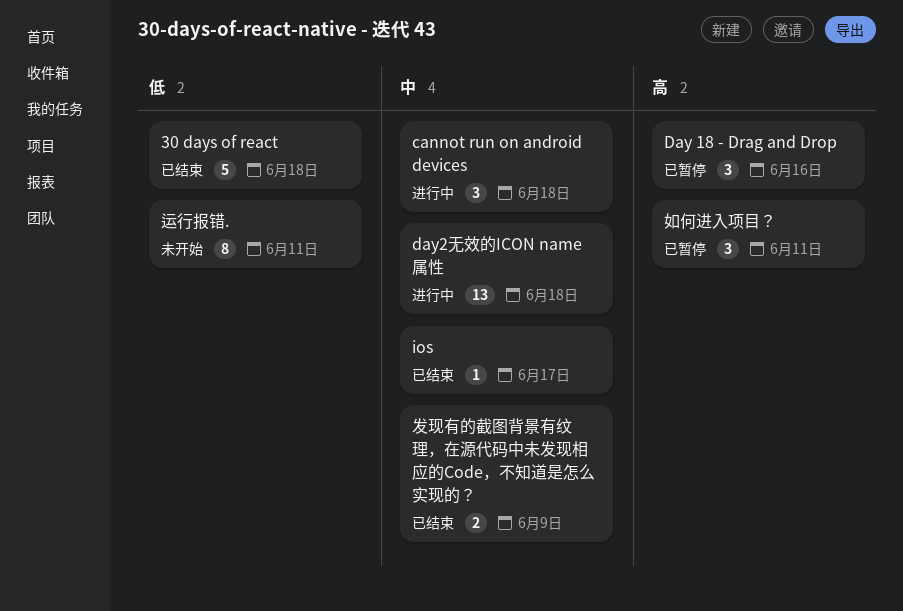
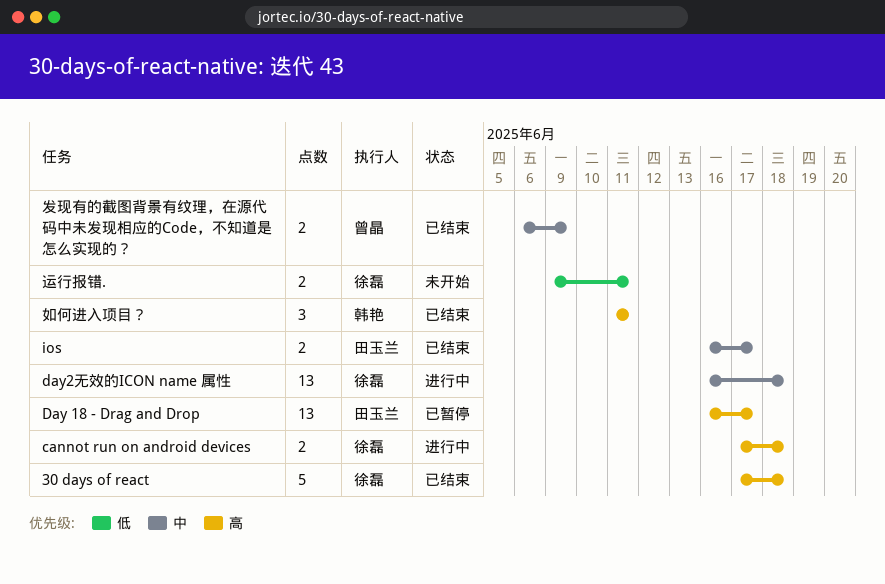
30 days of react, priority: 低 -> 高
cannot run on android devices, priority: 中 -> 高
cannot run on android devices, estimate: 3 -> 2
Day 18 - Drag and Drop, estimate: 3 -> 13
Day 18 - Drag and Drop, due: Jun 16 -> Jun 17
ios, estimate: 1 -> 2
如何进入项目？, status: 已暂停 -> 已结束
运行报错., estimate: 8 -> 2

